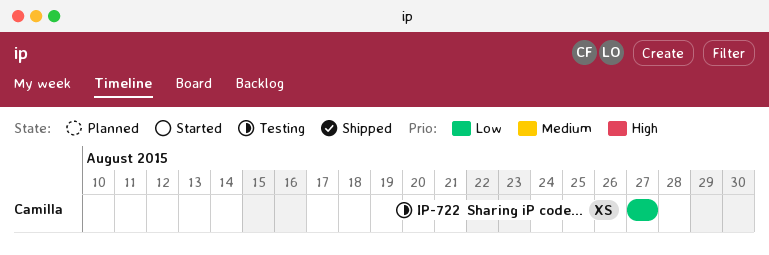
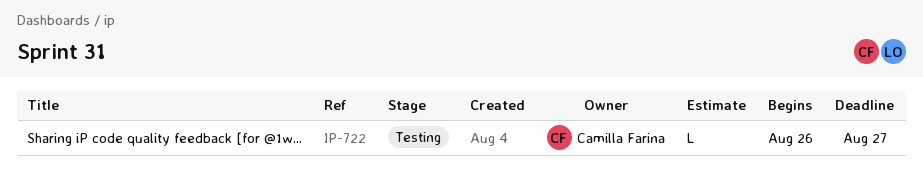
IP-722, estimate: XS -> L
IP-722, start: Aug 27 -> Aug 26

